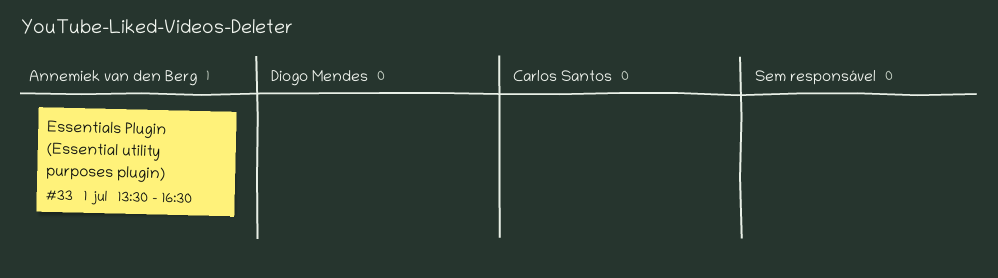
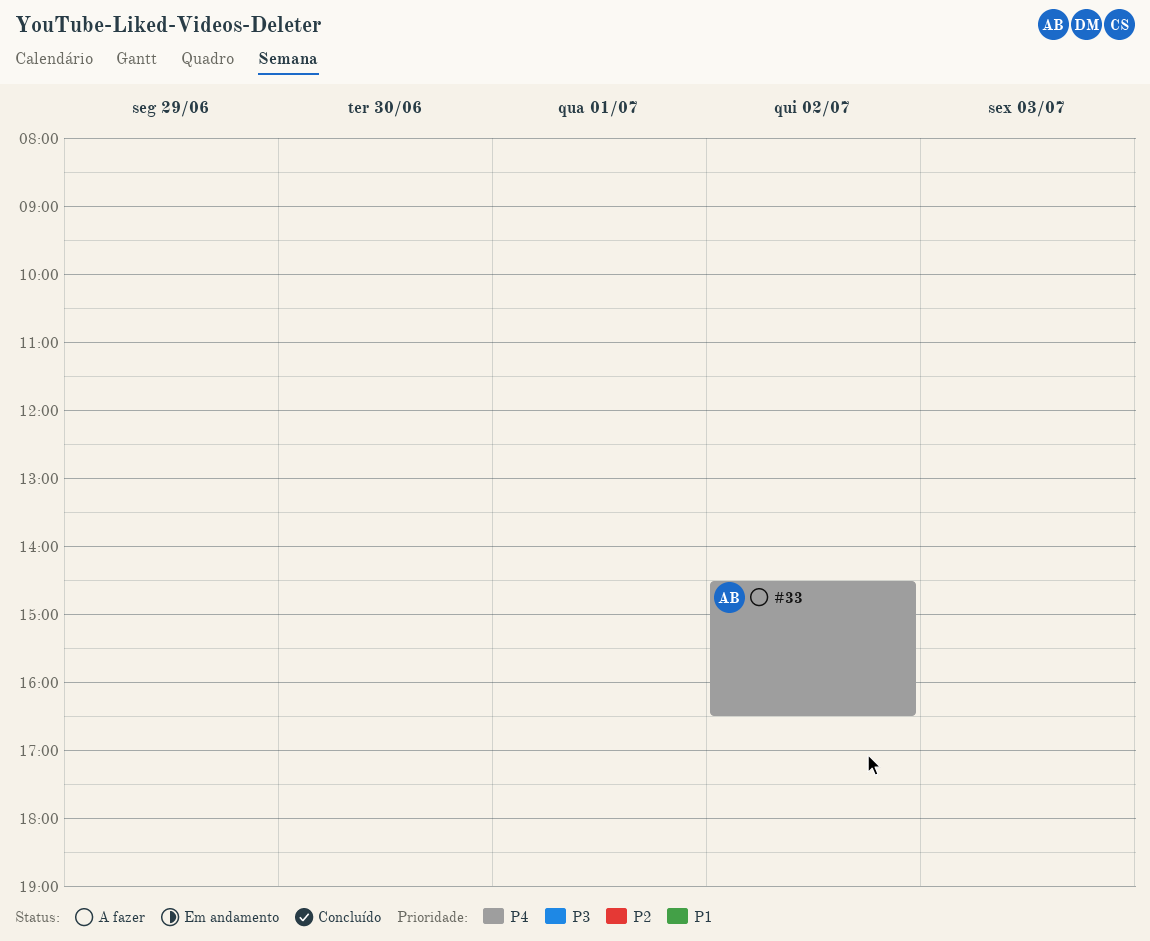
#33, day: Jul 1 -> Jul 2
#33, begins: 13:30 -> 14:30

